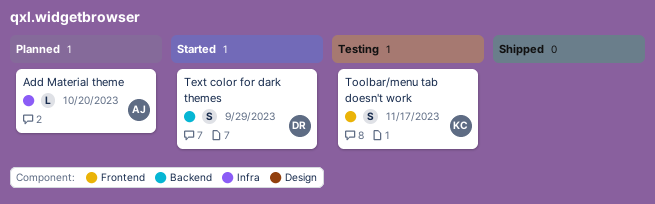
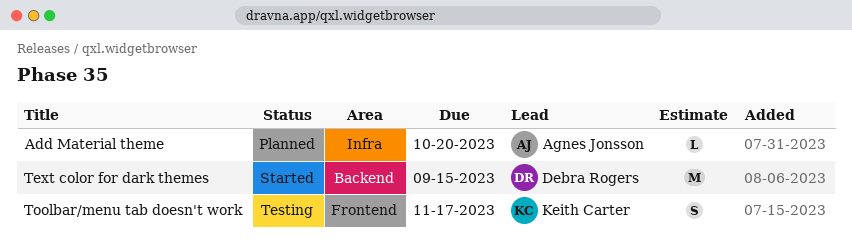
Text color for dark themes, estimate: S -> M
Text color for dark themes, due: Sep 29 -> Sep 15

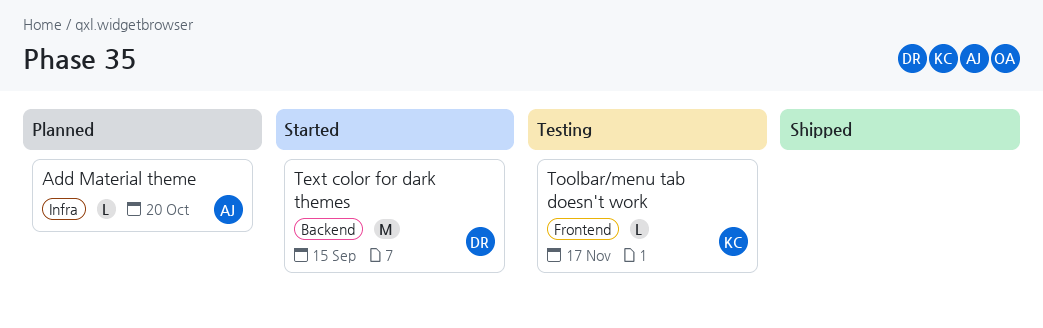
Toolbar/menu tab doesn't work, estimate: S -> L

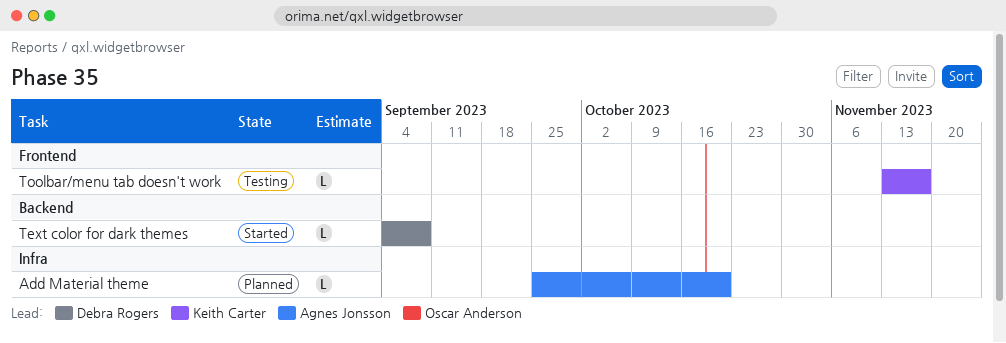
Text color for dark themes, estimate: M -> L
Text color for dark themes, due: Sep 15 -> Sep 8

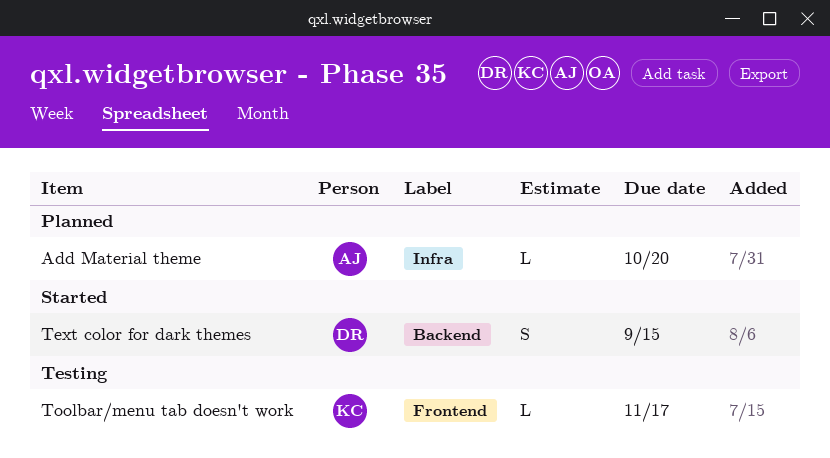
Text color for dark themes, estimate: L -> S
Text color for dark themes, due: Sep 8 -> Sep 15

